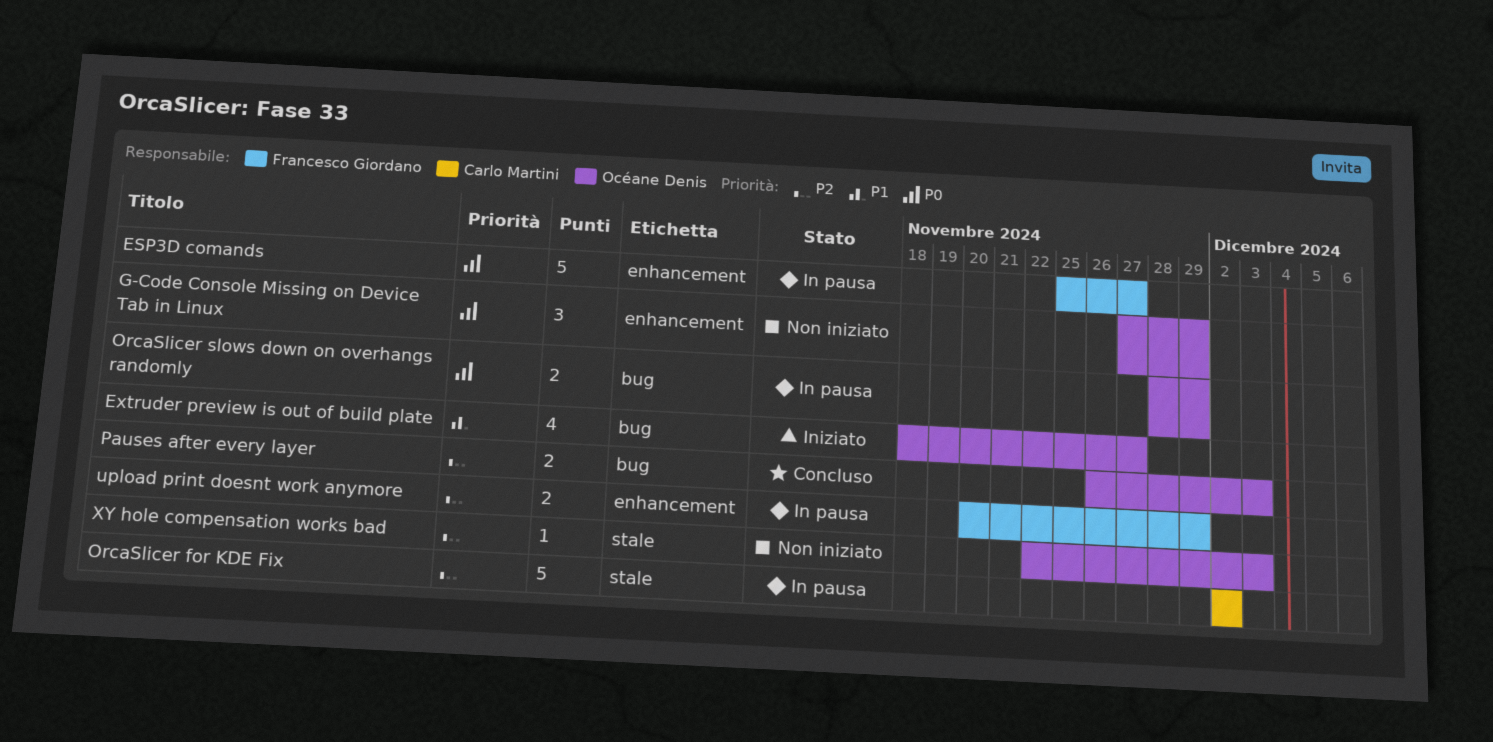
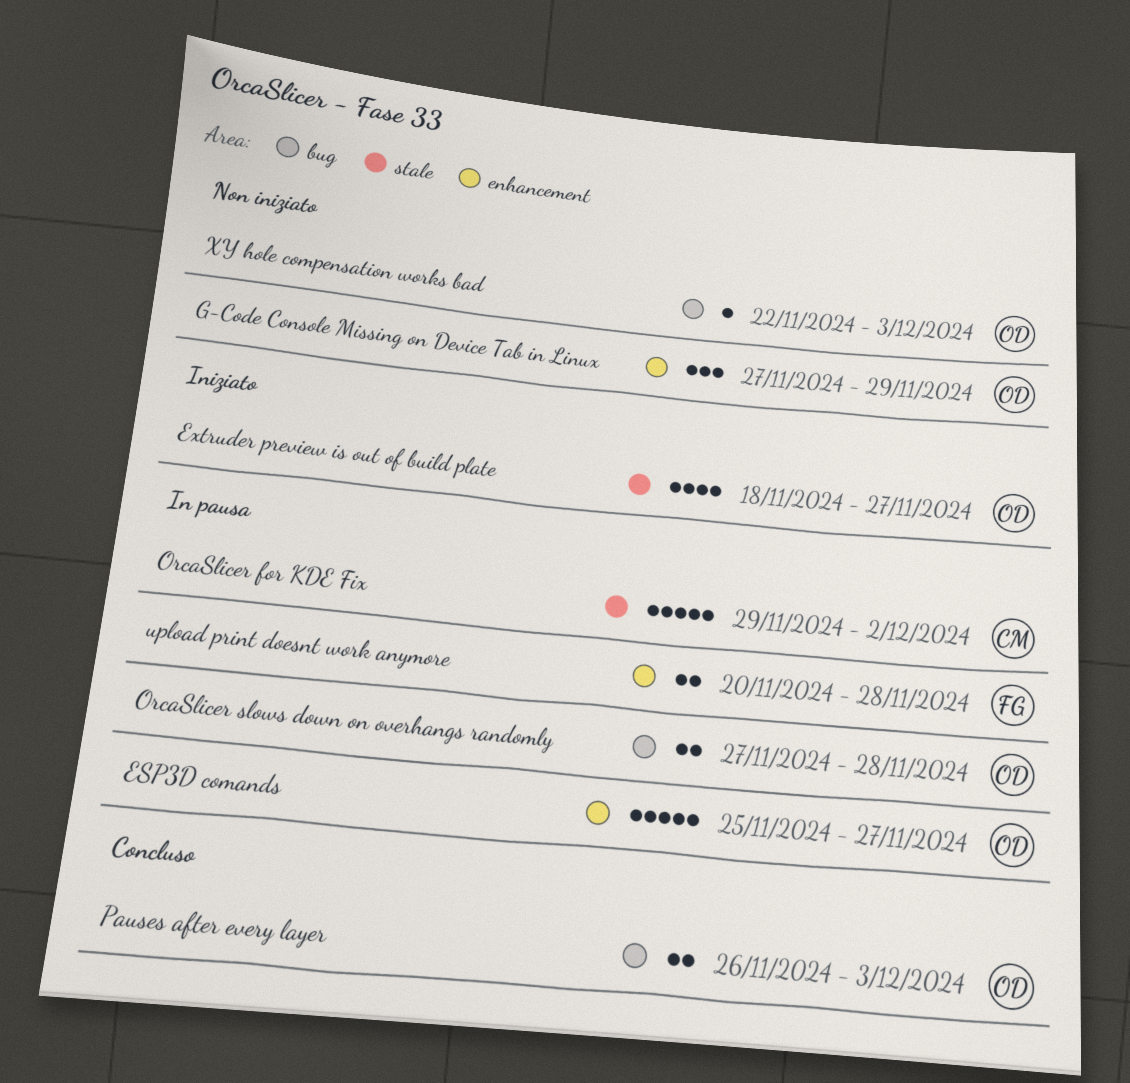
ESP3D comands, owner: Francesco Giordano -> Océane Denis
Extruder preview is out of build plate, label: bug -> stale
OrcaSlicer for KDE Fix, start: Dec 2 -> Nov 29
OrcaSlicer slows down on overhangs randomly, start: Nov 28 -> Nov 27
OrcaSlicer slows down on overhangs randomly, due: Nov 29 -> Nov 28
upload print doesnt work anymore, due: Nov 29 -> Nov 28
XY hole compensation works bad, label: stale -> bug

